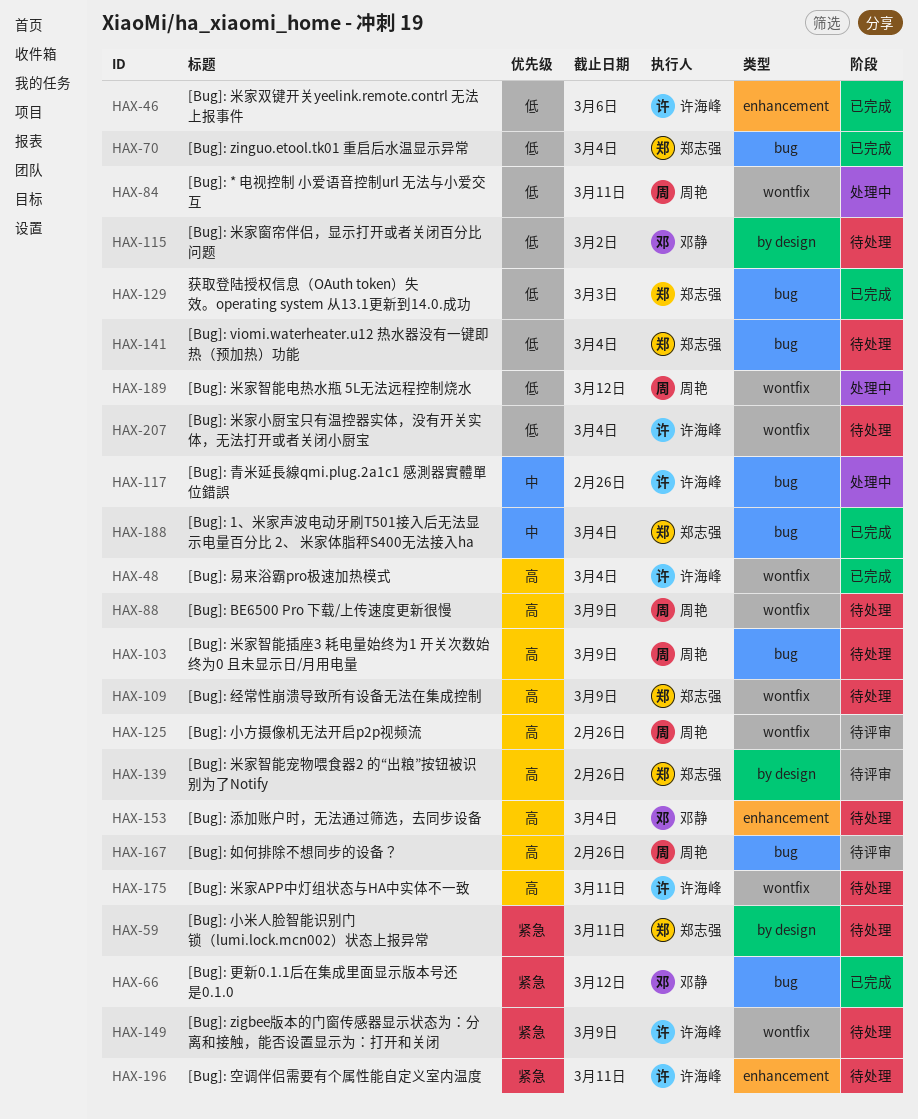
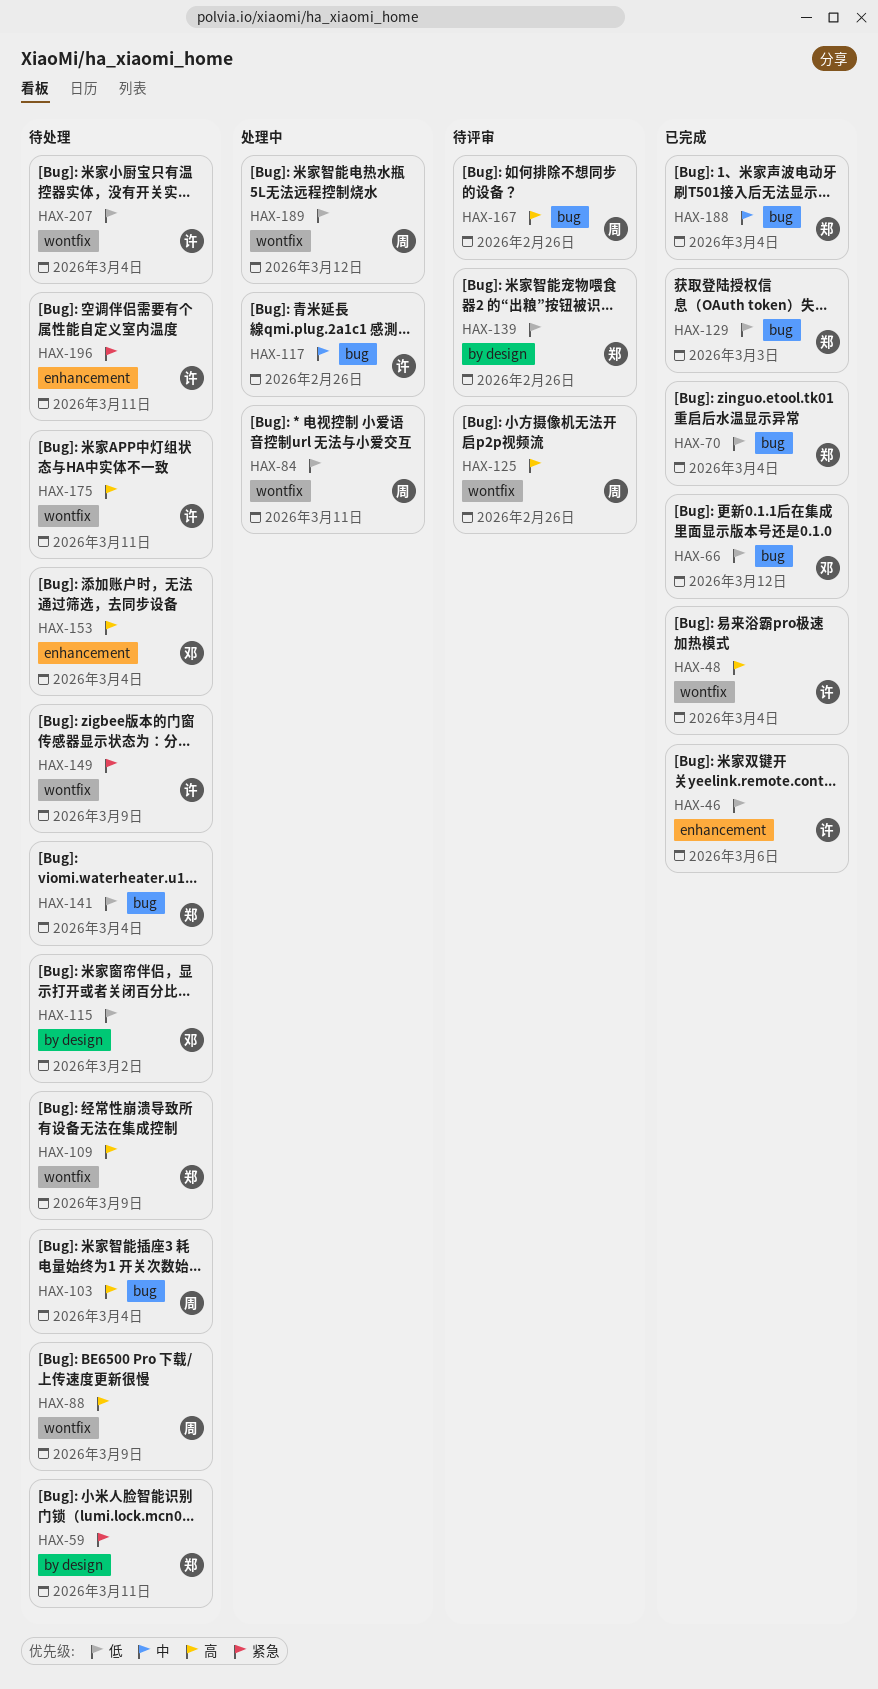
HAX-66, priority: 紧急 -> 低
HAX-103, due: Mar 9 -> Mar 4
HAX-139, priority: 高 -> 低

